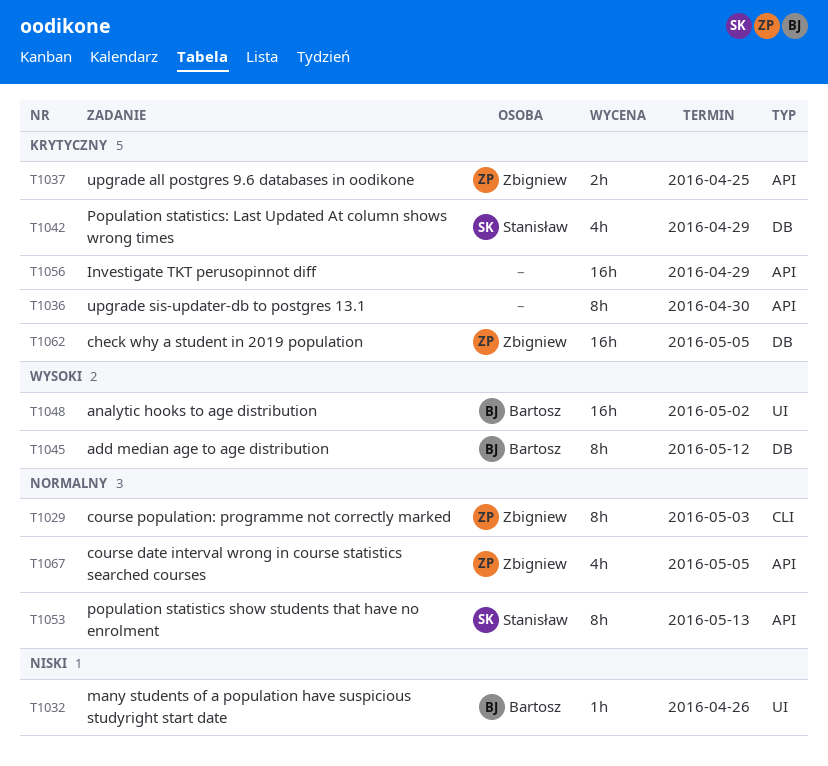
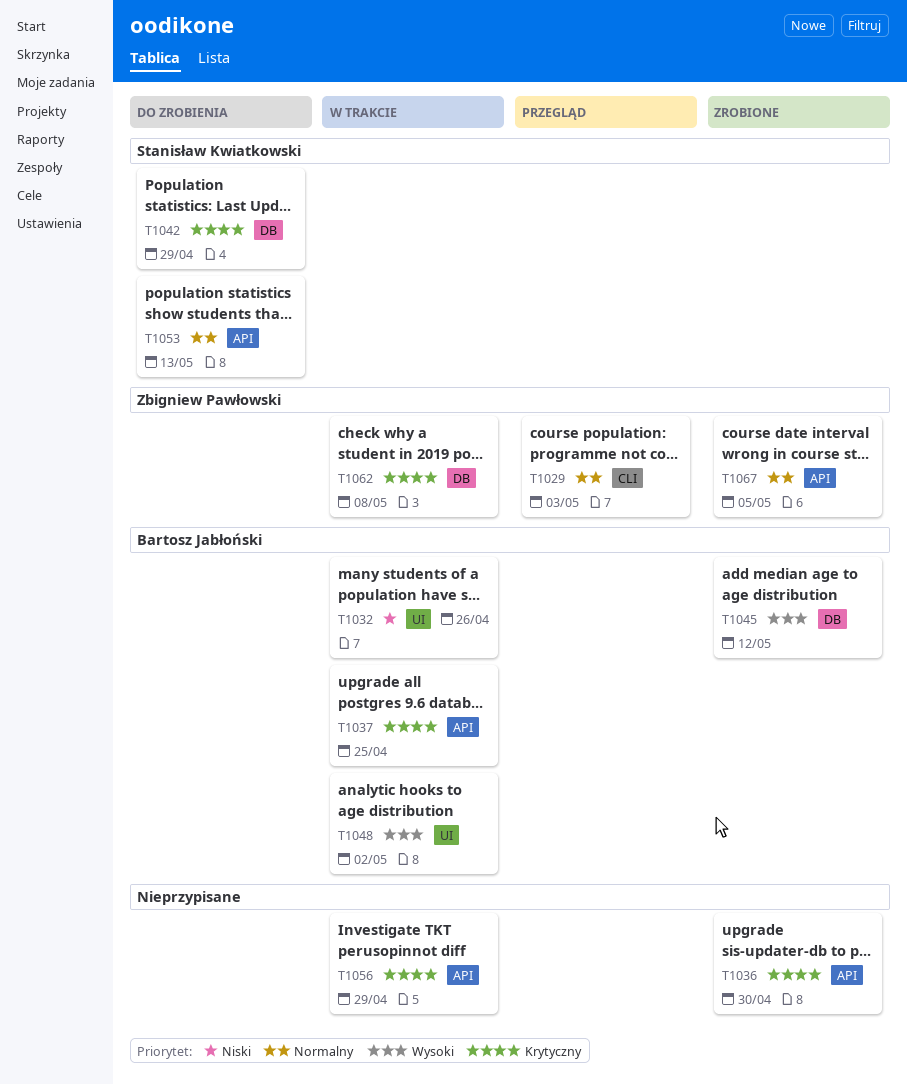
T1037, owner: Zbigniew Pawłowski -> Bartosz Jabłoński
T1062, due: May 5 -> May 8

